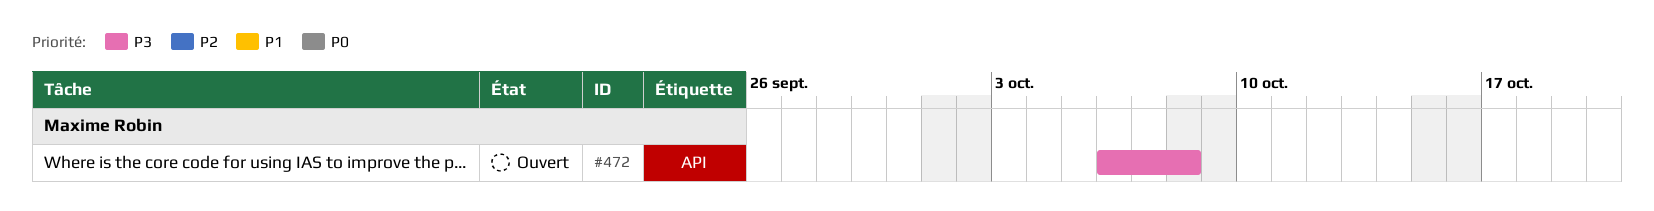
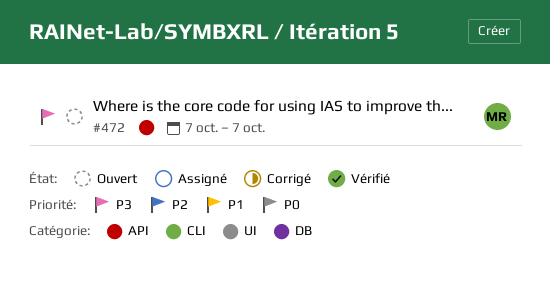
#472, start: Oct 6 -> Oct 7
#472, due: Oct 8 -> Oct 7

